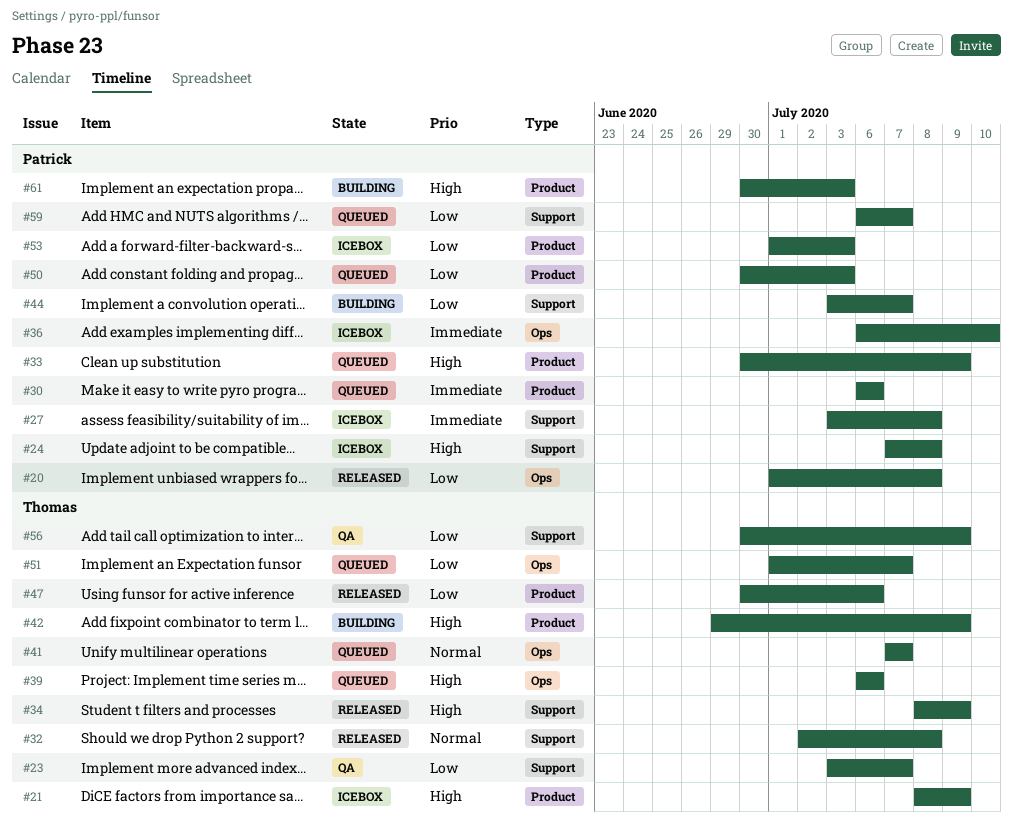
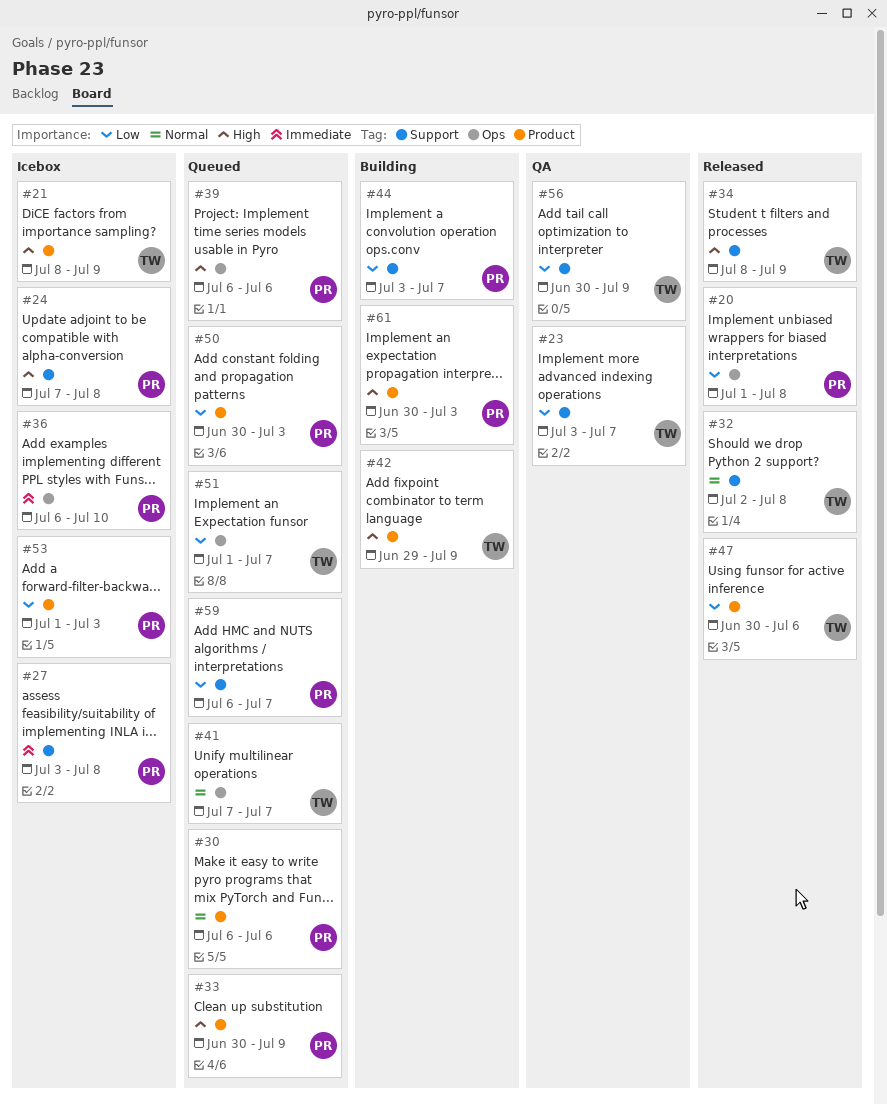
#30, priority: Immediate -> Normal
#39, owner: Thomas -> Patrick

